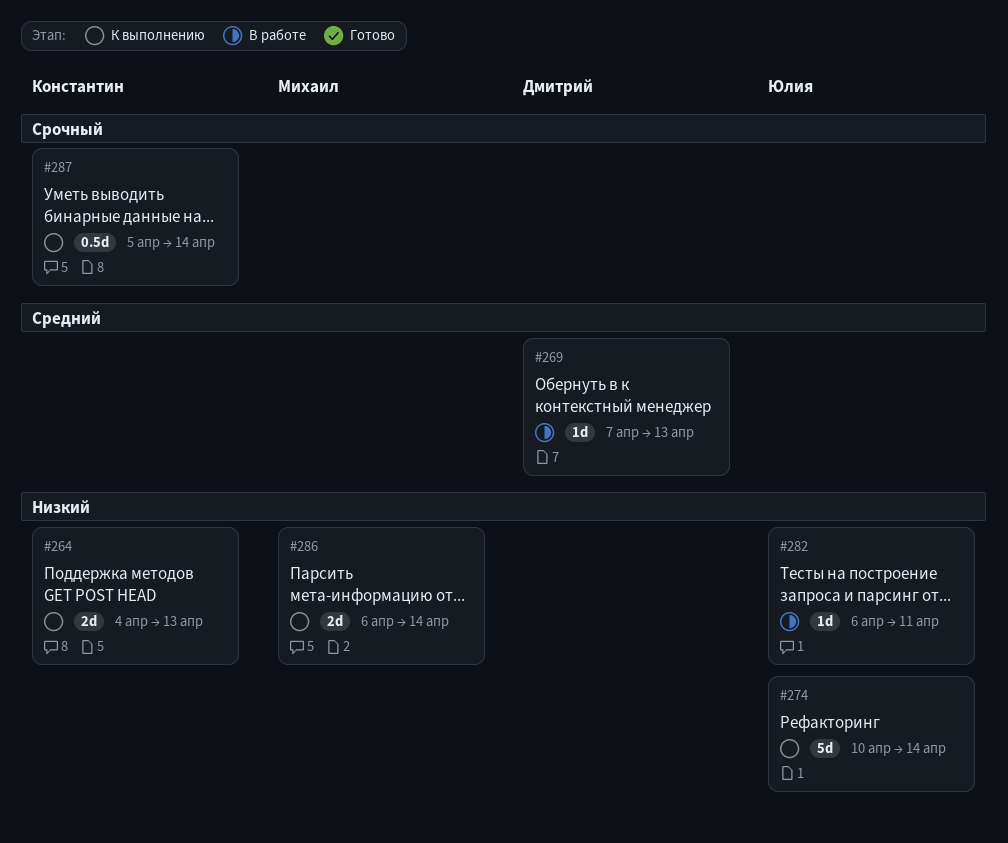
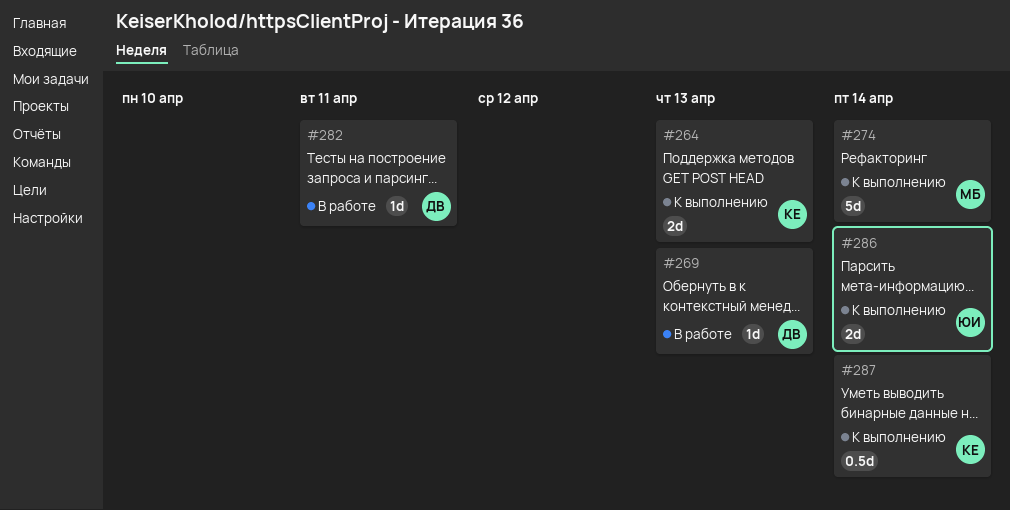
#274, owner: Юлия -> Михаил
#282, owner: Юлия -> Дмитрий
#286, owner: Михаил -> Юлия

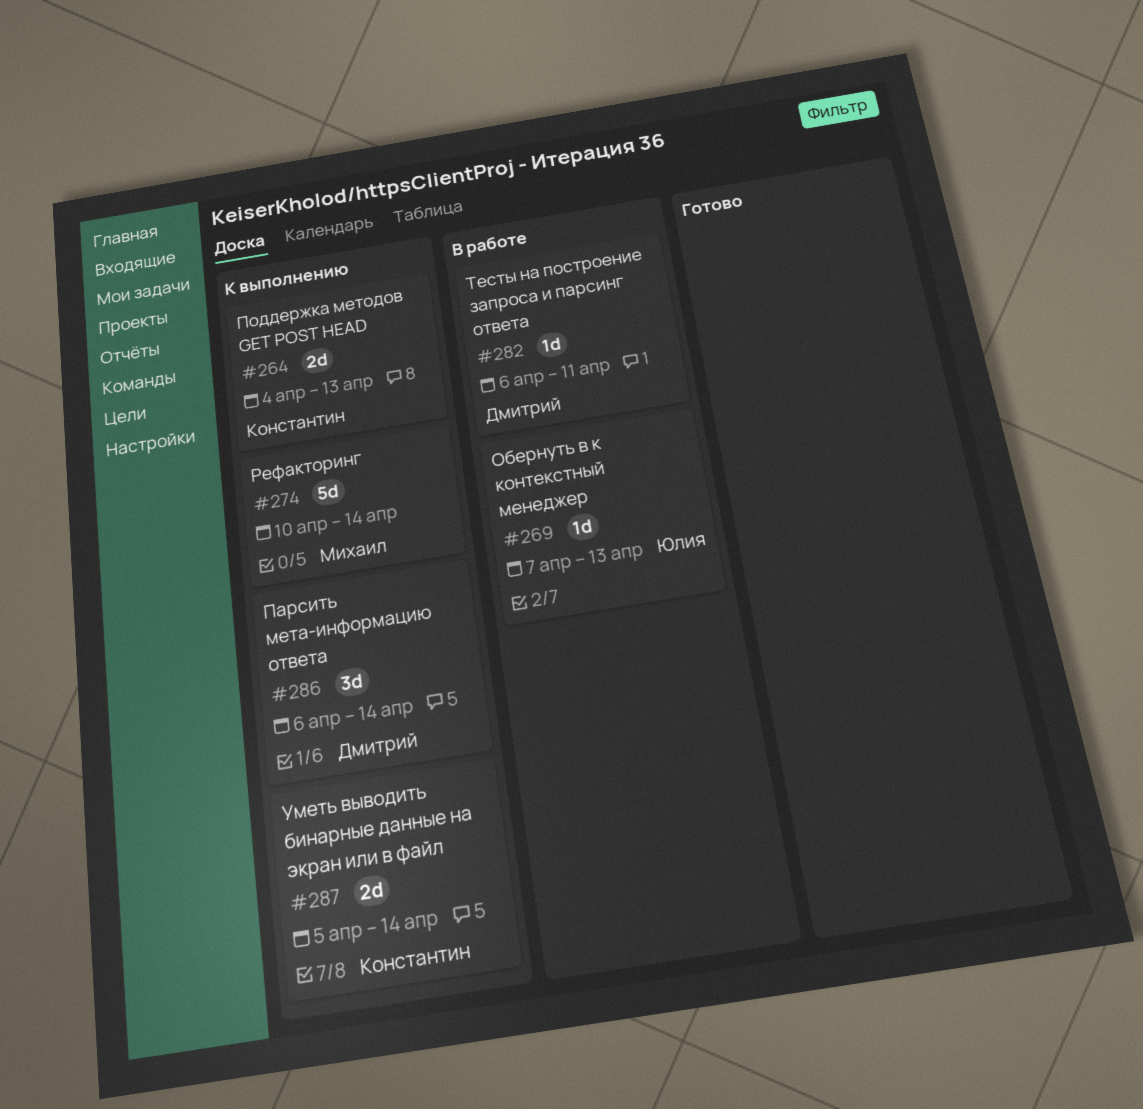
#269, owner: Дмитрий -> Юлия
#286, owner: Юлия -> Дмитрий
#286, estimate: 2d -> 3d
#287, estimate: 0.5d -> 2d

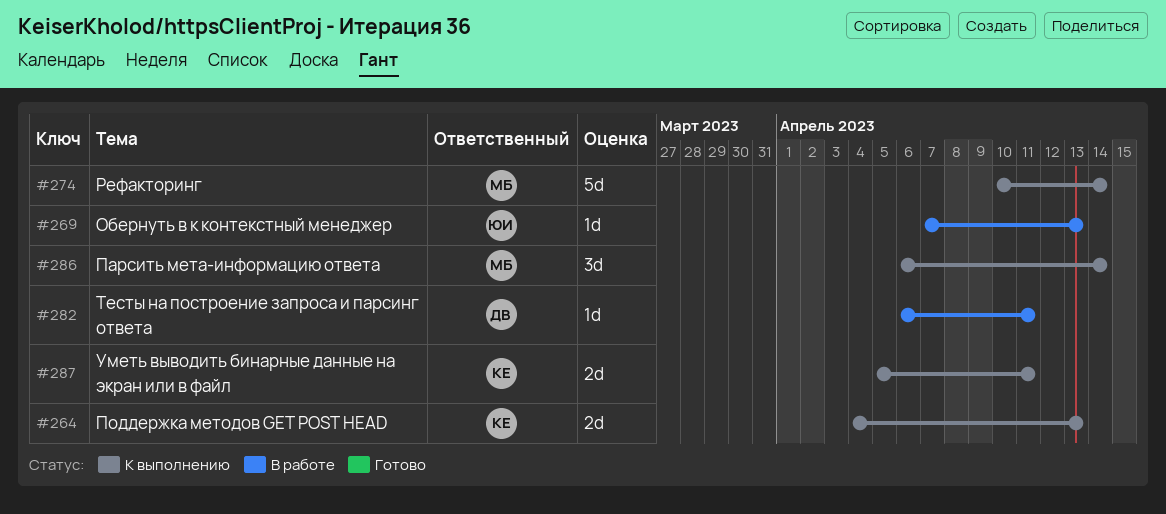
#286, owner: Дмитрий -> Михаил
#287, due: Apr 14 -> Apr 11

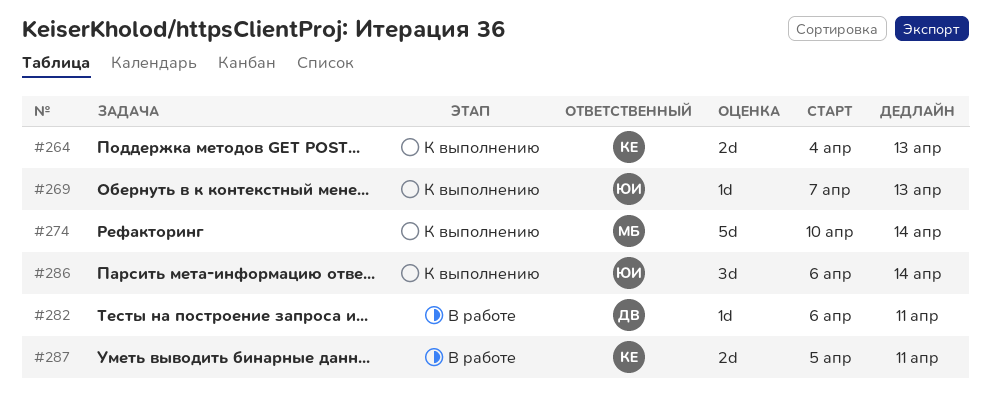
#269, status: В работе -> К выполнению
#286, owner: МБ -> ЮИ
#287, status: К выполнению -> В работе

